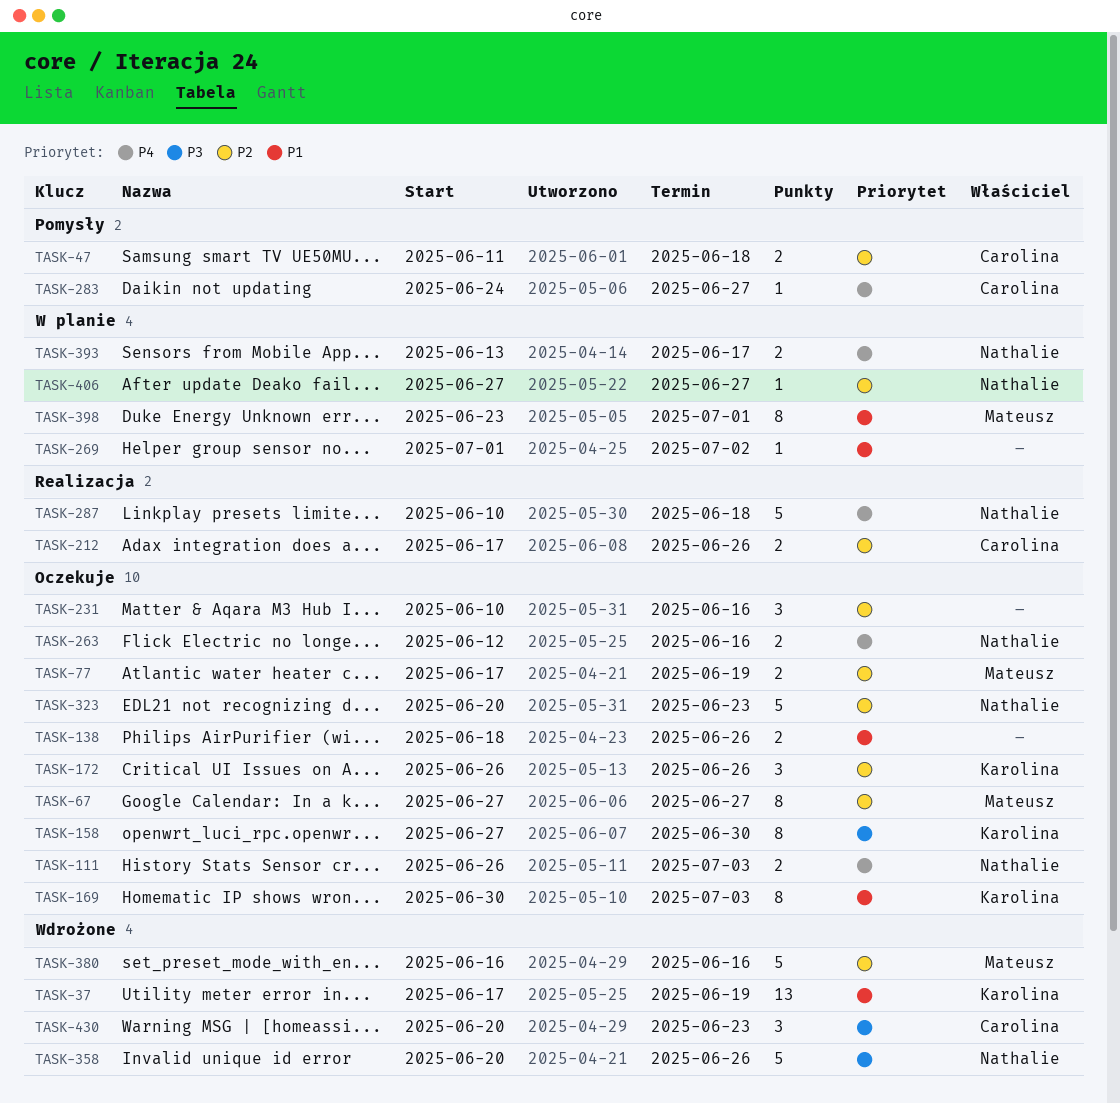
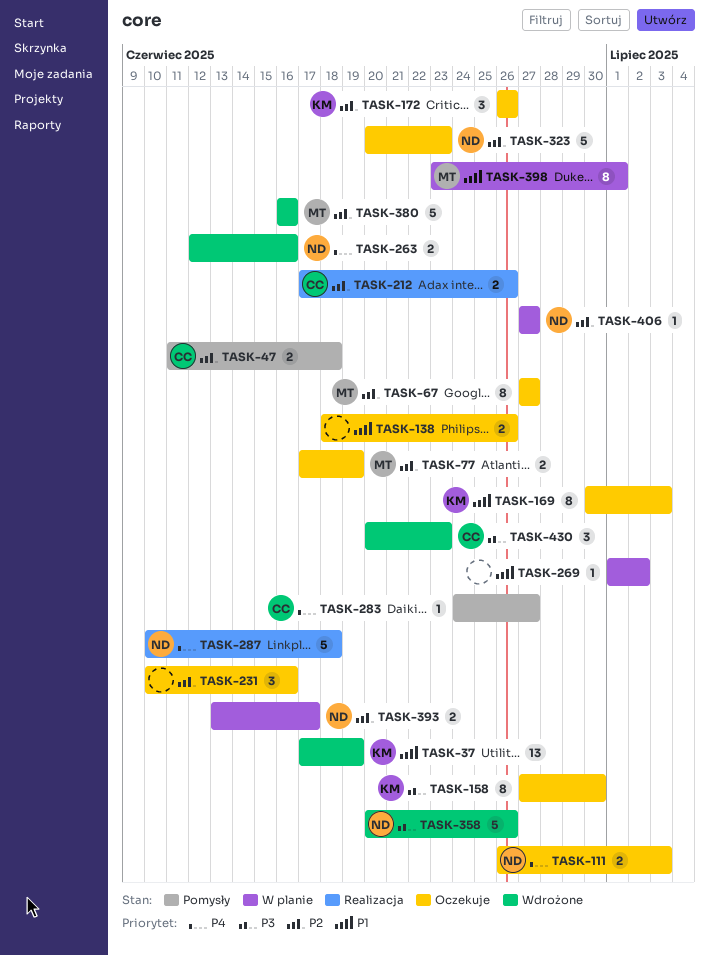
TASK-263, status: Oczekuje -> Wdrożone
TASK-393, priority: P4 -> P2

